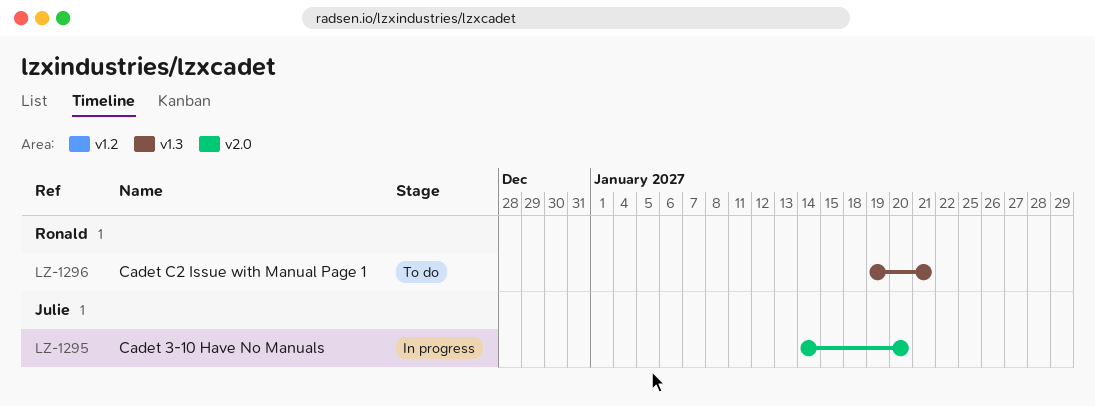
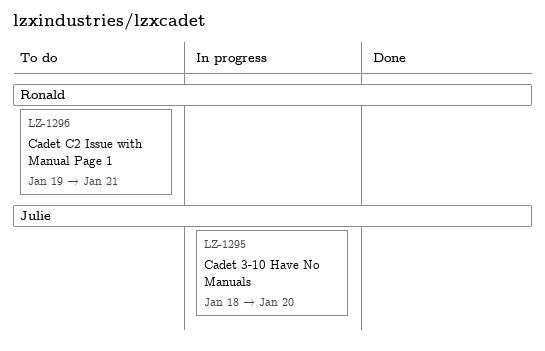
LZ-1295, start: Jan 14 -> Jan 18

